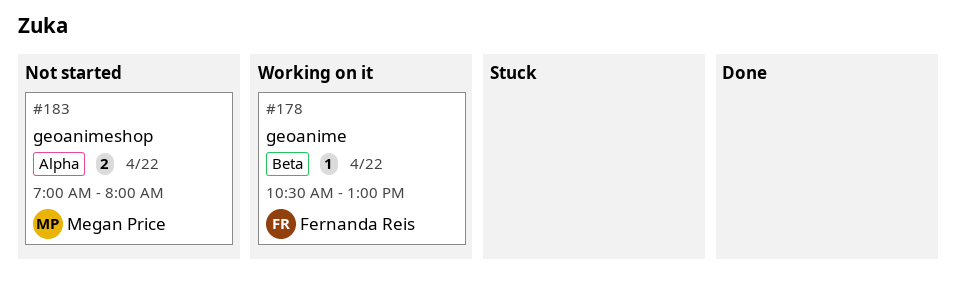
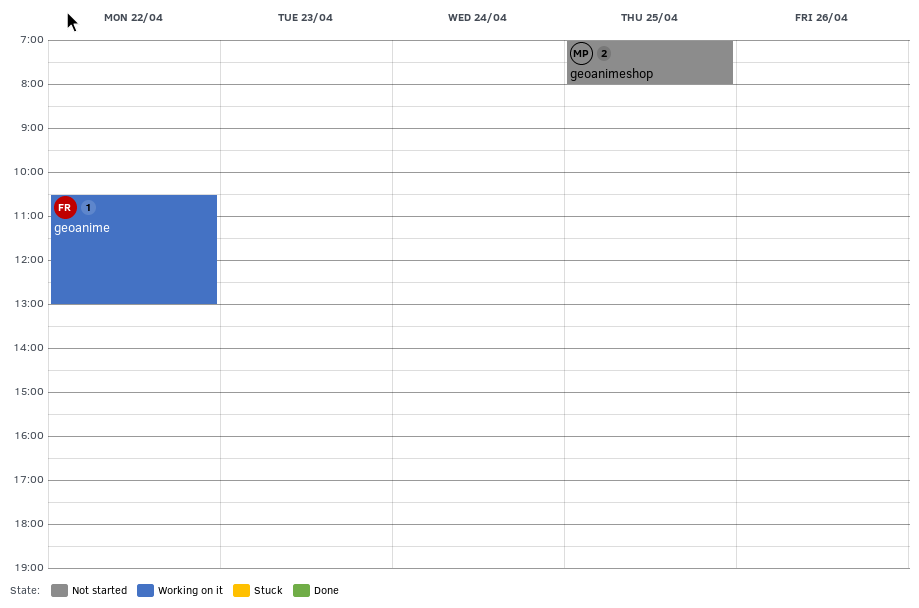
geoanimeshop, day: Apr 22 -> Apr 25

